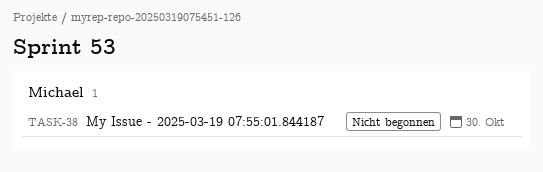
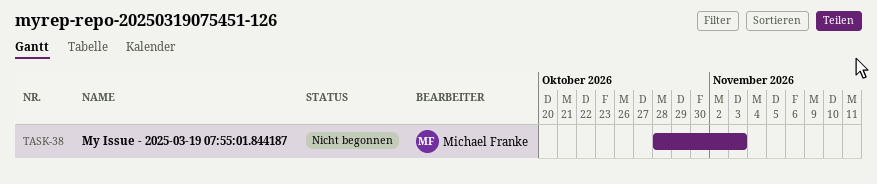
TASK-38, due: Oct 30 -> Nov 3

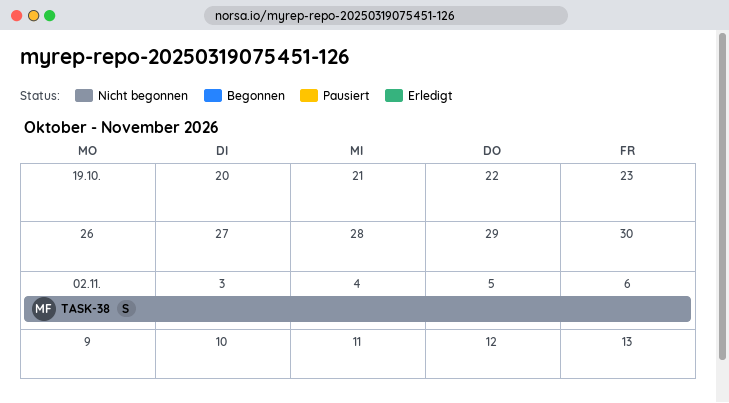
TASK-38, start: Oct 28 -> Nov 2
TASK-38, due: Nov 3 -> Nov 6

